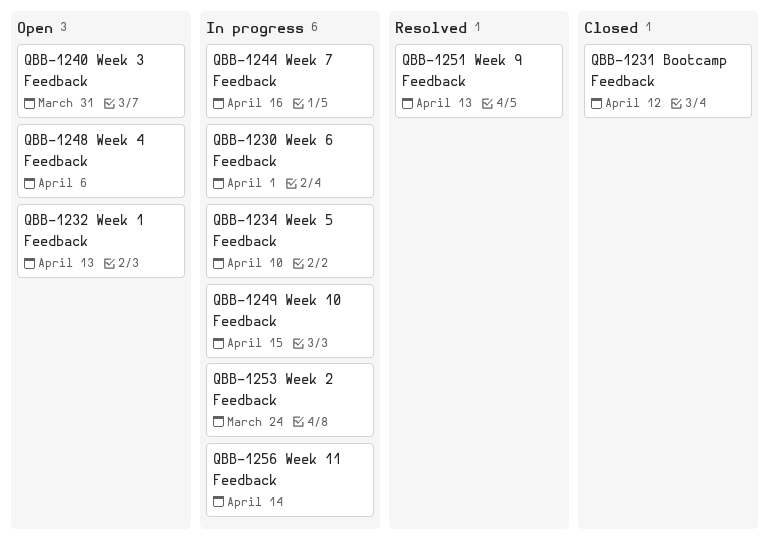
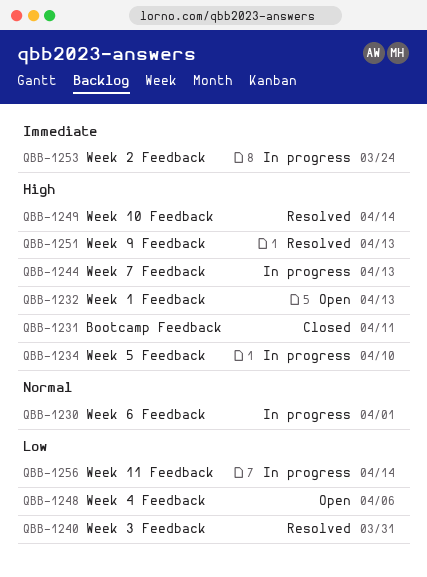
QBB-1231, due: Apr 12 -> Apr 11
QBB-1240, status: Open -> Resolved
QBB-1244, due: Apr 16 -> Apr 13
QBB-1249, status: In progress -> Resolved
QBB-1249, due: Apr 15 -> Apr 14

